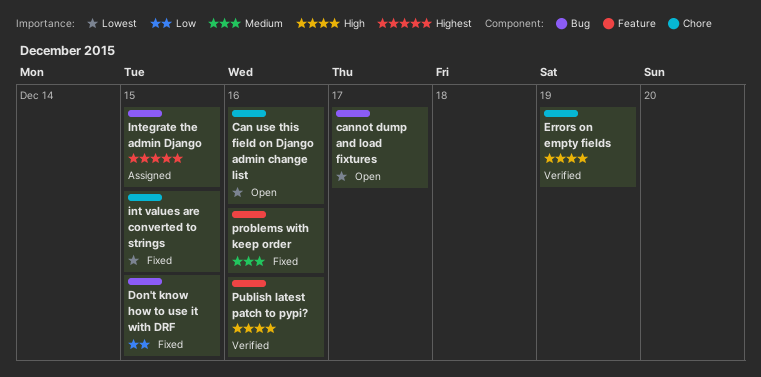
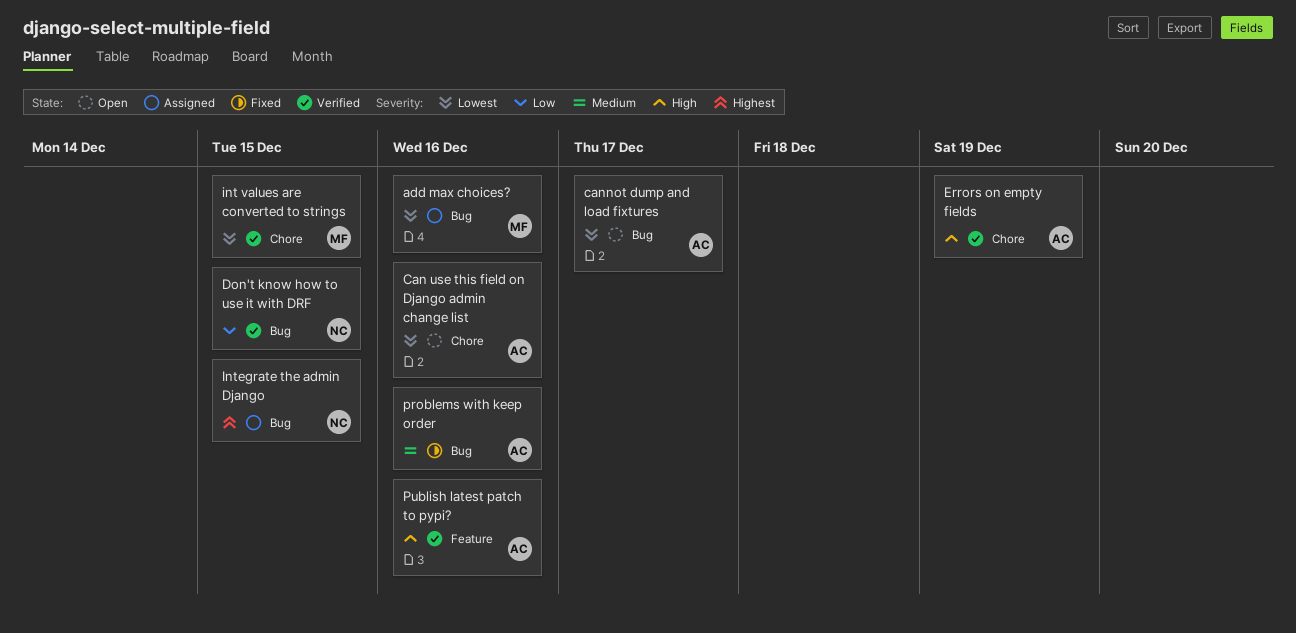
add max choices?: none -> present
Don't know how to use it with DRF, status: Fixed -> Verified
int values are converted to strings, status: Fixed -> Verified
problems with keep order, label: Feature -> Bug

